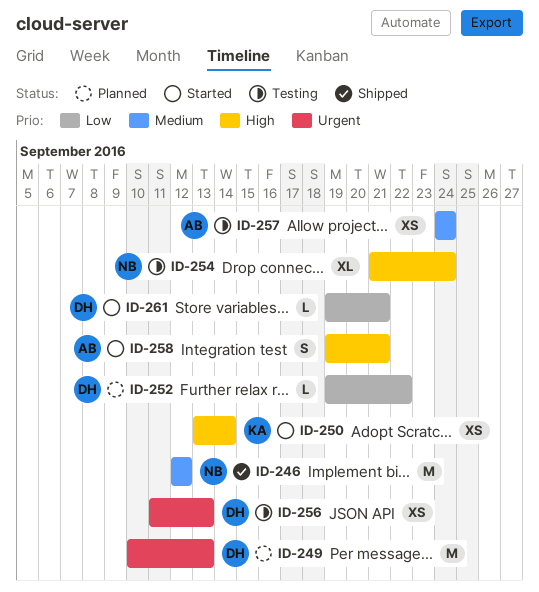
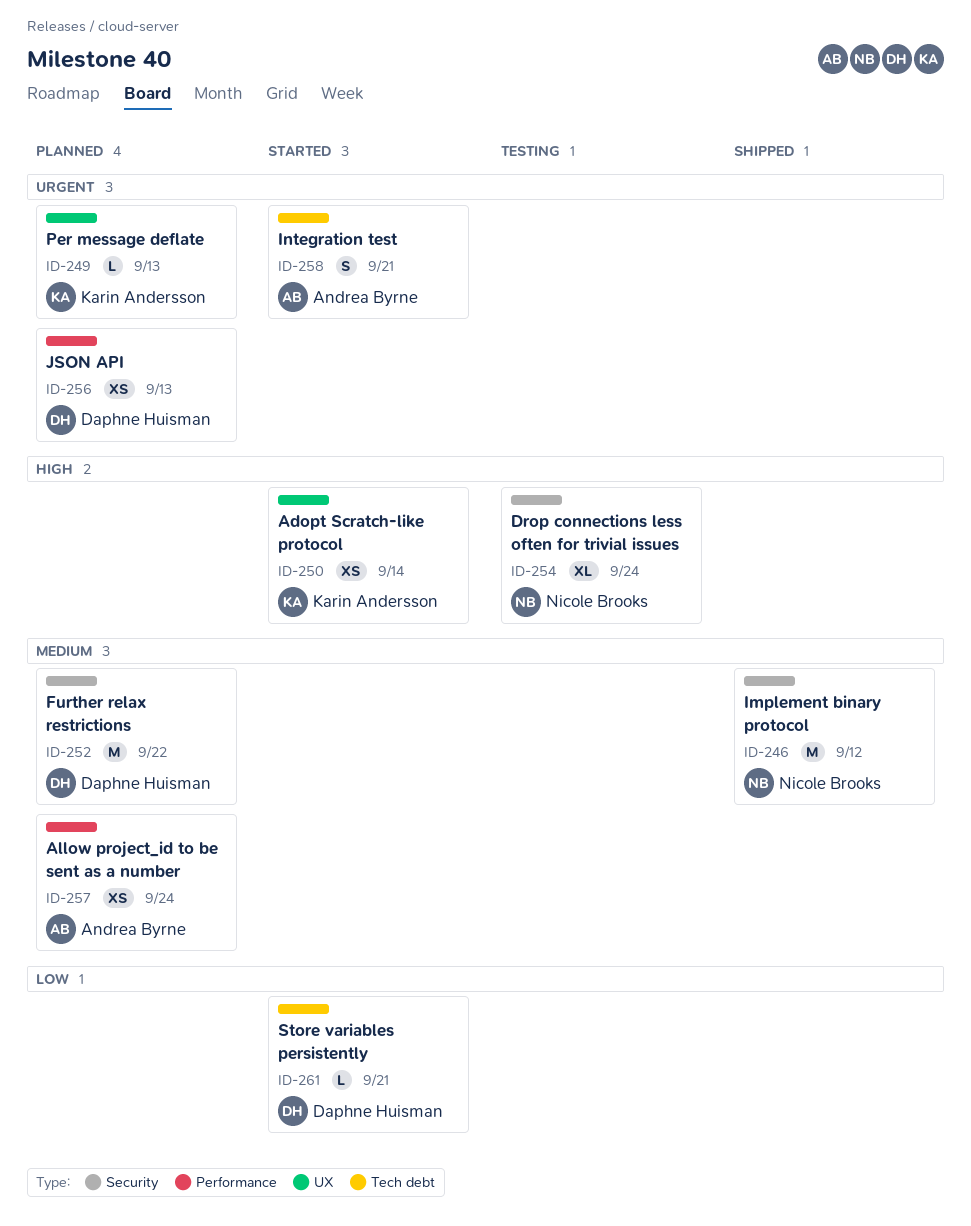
ID-249, owner: Daphne Huisman -> Karin Andersson
ID-249, estimate: M -> L
ID-252, priority: Low -> Medium
ID-252, estimate: L -> M
ID-256, status: Testing -> Planned
ID-257, status: Testing -> Planned
ID-258, priority: High -> Urgent

